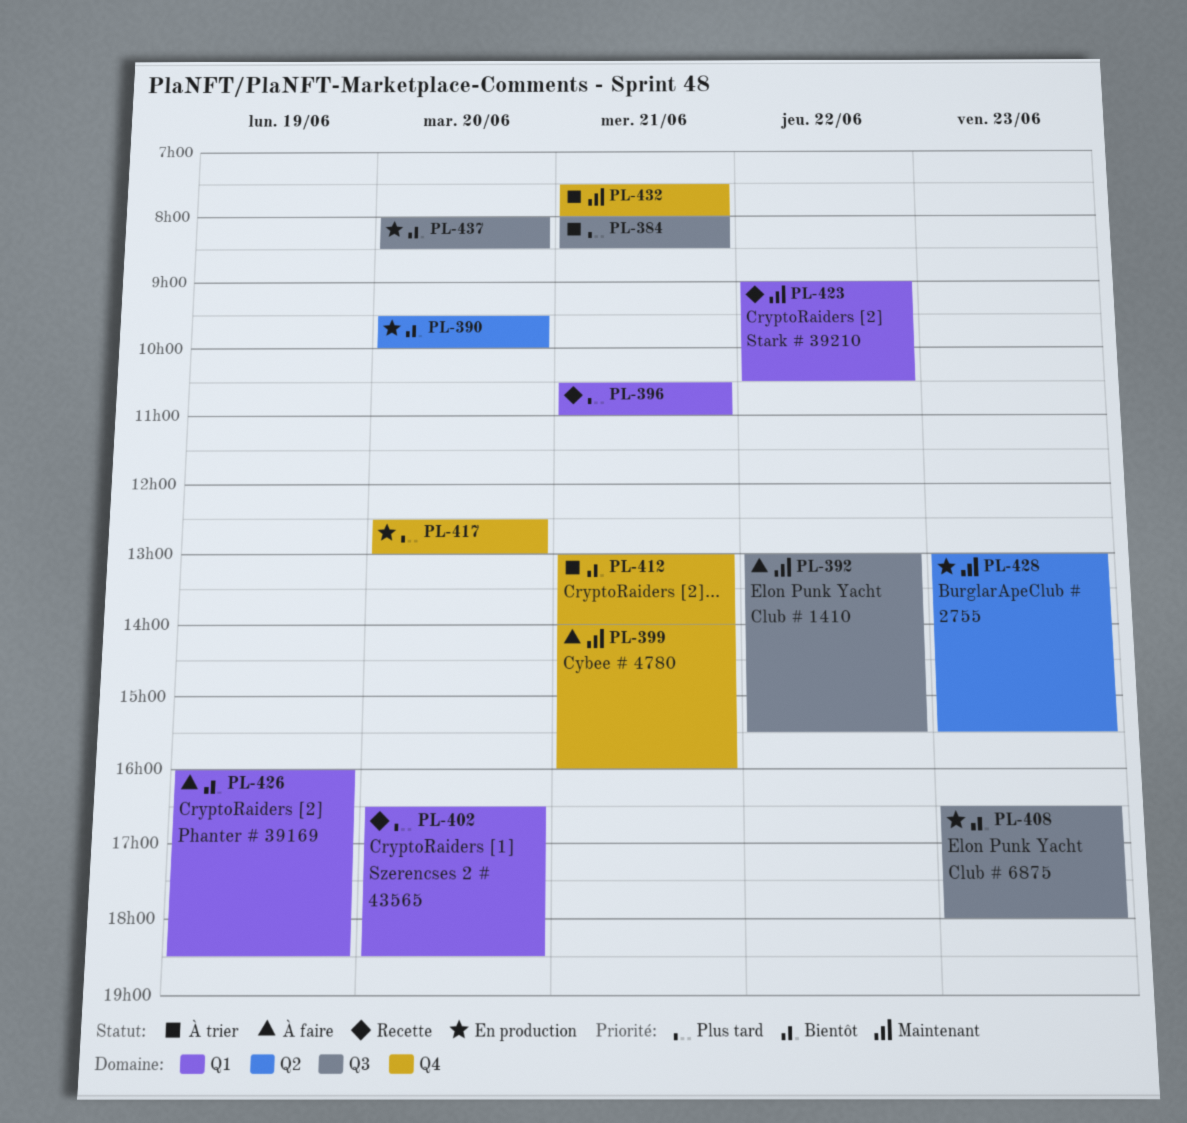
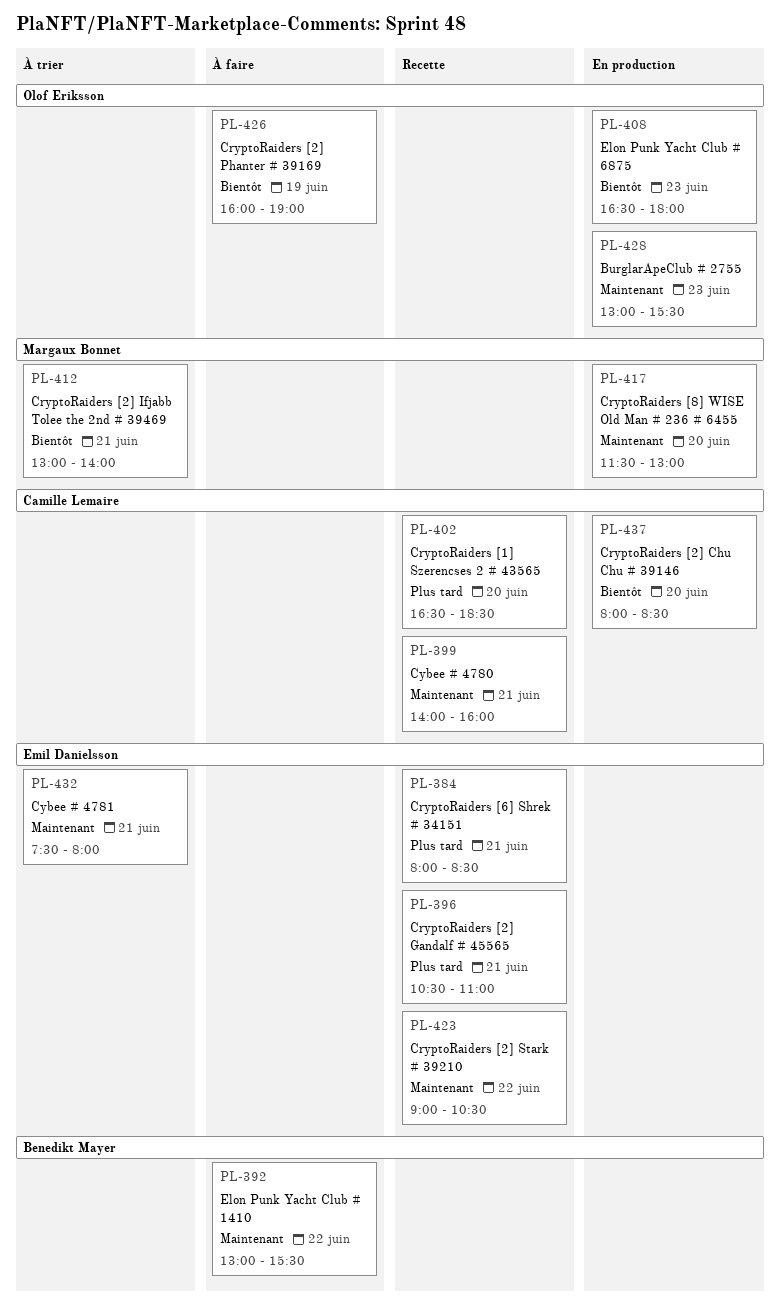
PL-384, status: À trier -> Recette
PL-390: present -> none
PL-399, status: À faire -> Recette
PL-417, priority: Plus tard -> Maintenant
PL-417, begins: 12:30 -> 11:30
PL-426, ends: 18:30 -> 19:00

